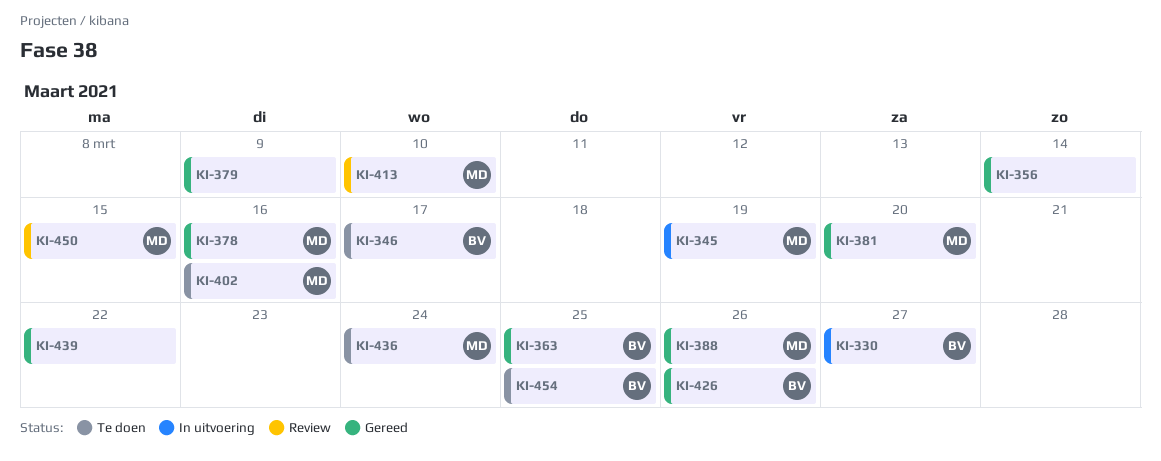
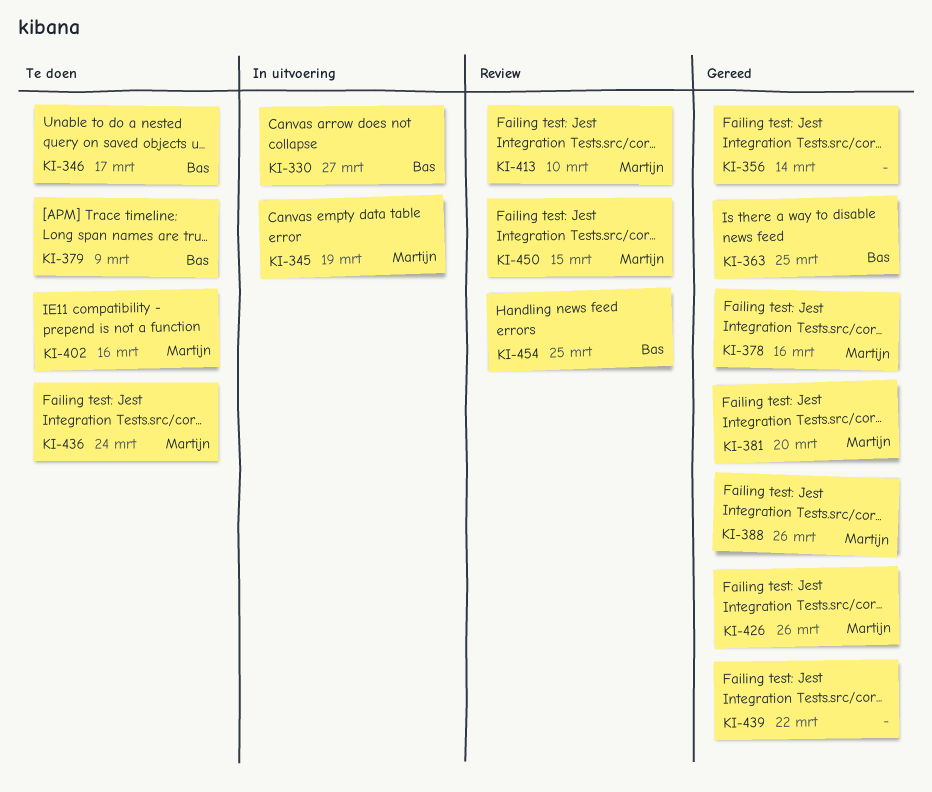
KI-379, status: Gereed -> Te doen
KI-379, owner: none -> Bas
KI-426, owner: Bas -> Martijn
KI-454, status: Te doen -> Review

